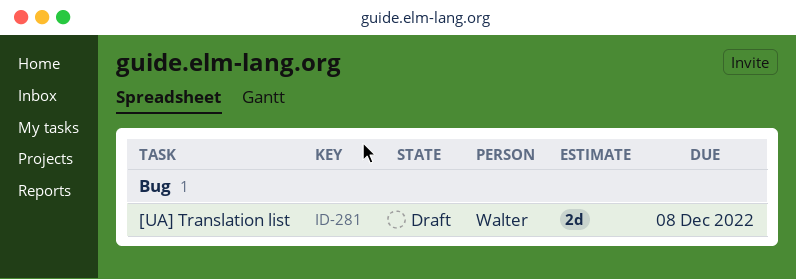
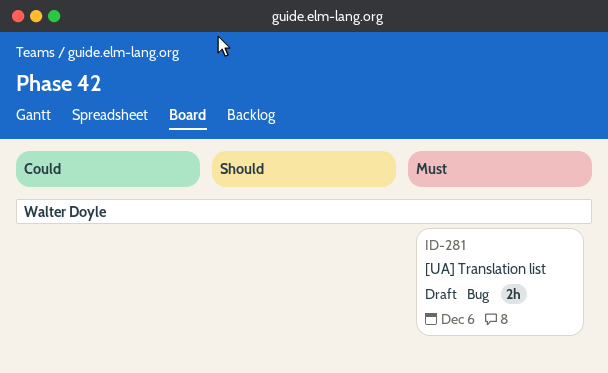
ID-281, estimate: 2d -> 2h
ID-281, due: Dec 8 -> Dec 6

